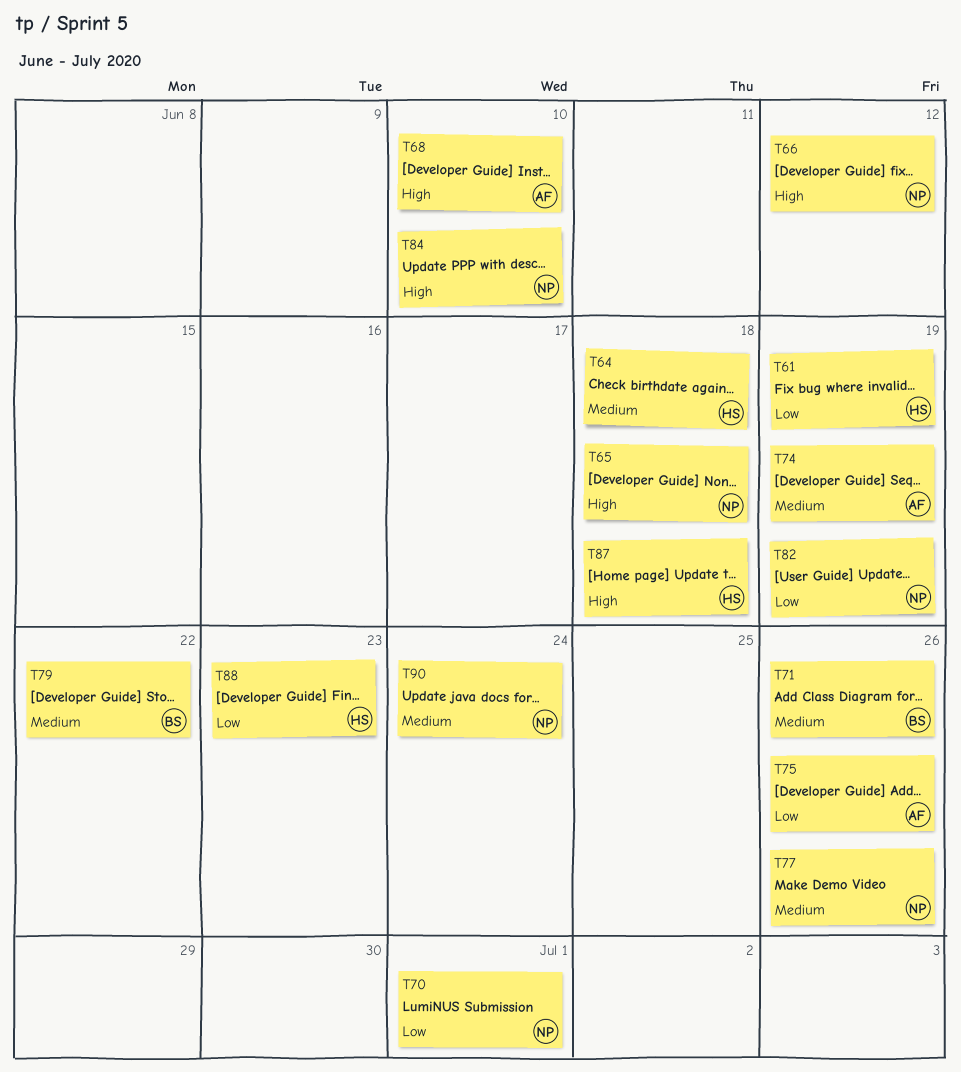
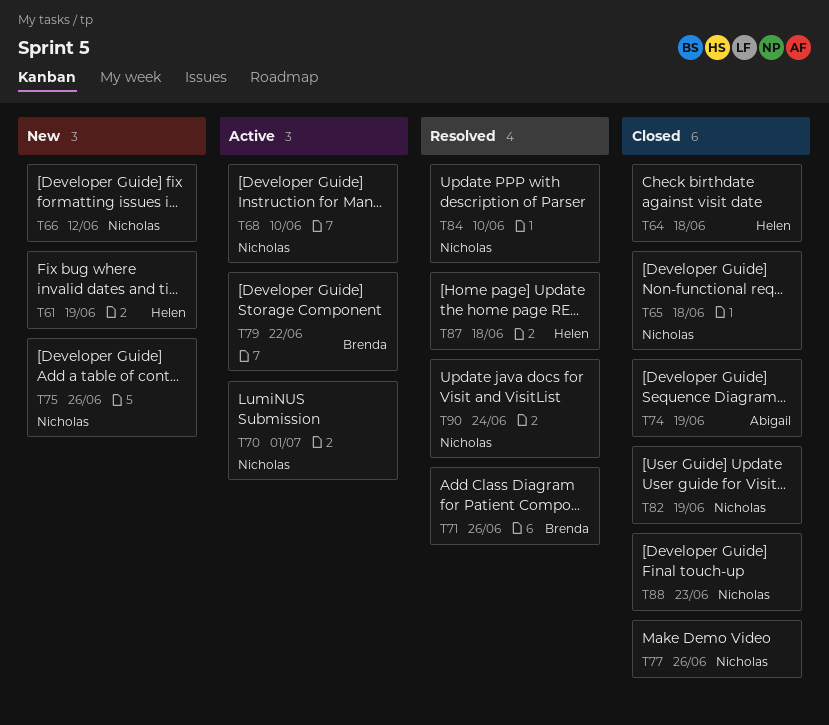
T68, owner: Abigail -> Nicholas
T75, owner: Abigail -> Nicholas
T88, owner: Helen -> Nicholas

